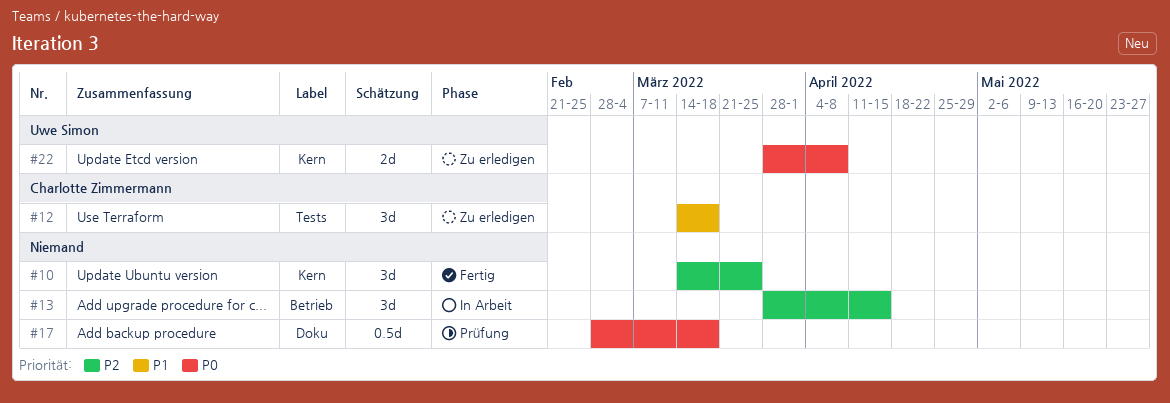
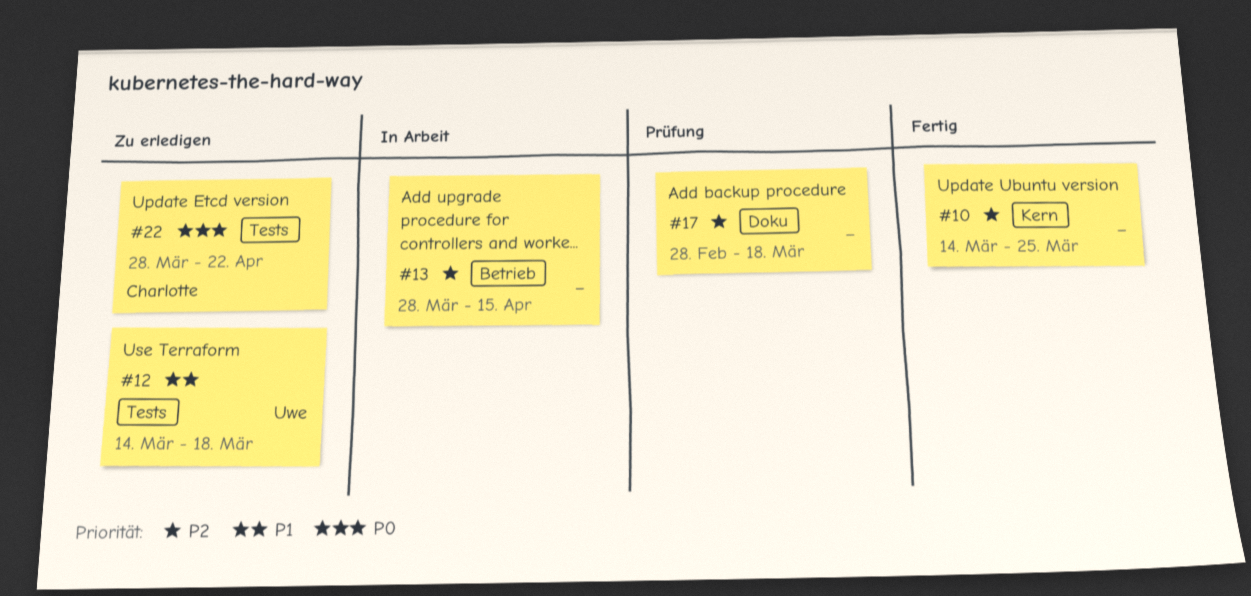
#12, owner: Charlotte Zimmermann -> Uwe Simon
#17, priority: P0 -> P2
#22, owner: Uwe Simon -> Charlotte Zimmermann
#22, label: Kern -> Tests
#22, due: Apr 8 -> Apr 22

